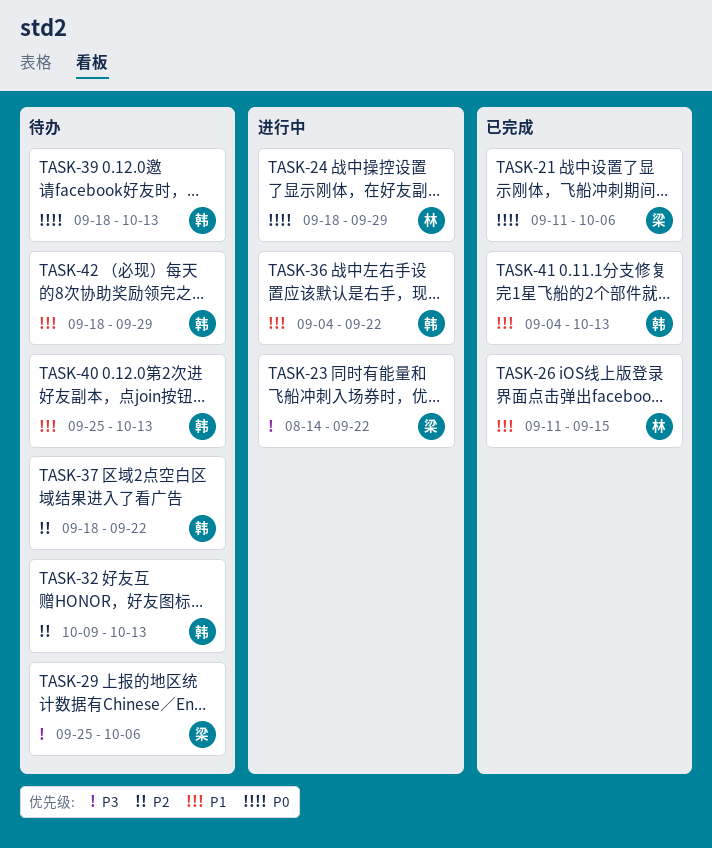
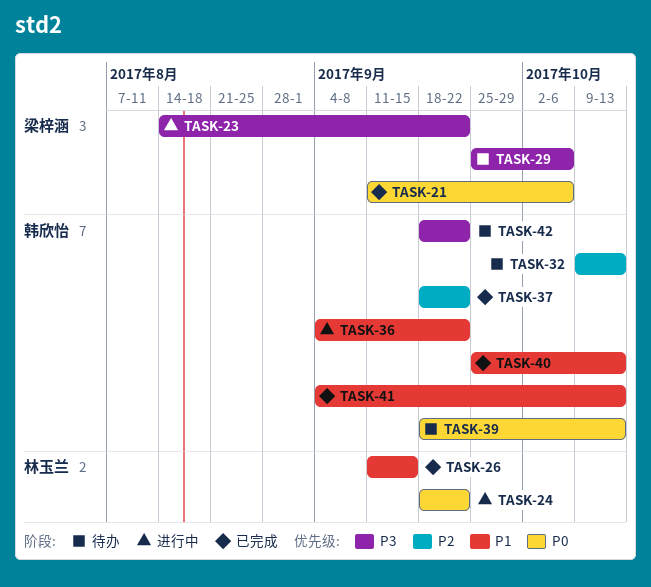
TASK-24, due: Sep 29 -> Sep 22
TASK-37, status: 待办 -> 已完成
TASK-40, status: 待办 -> 已完成
TASK-42, priority: P1 -> P3
TASK-42, due: Sep 29 -> Sep 22

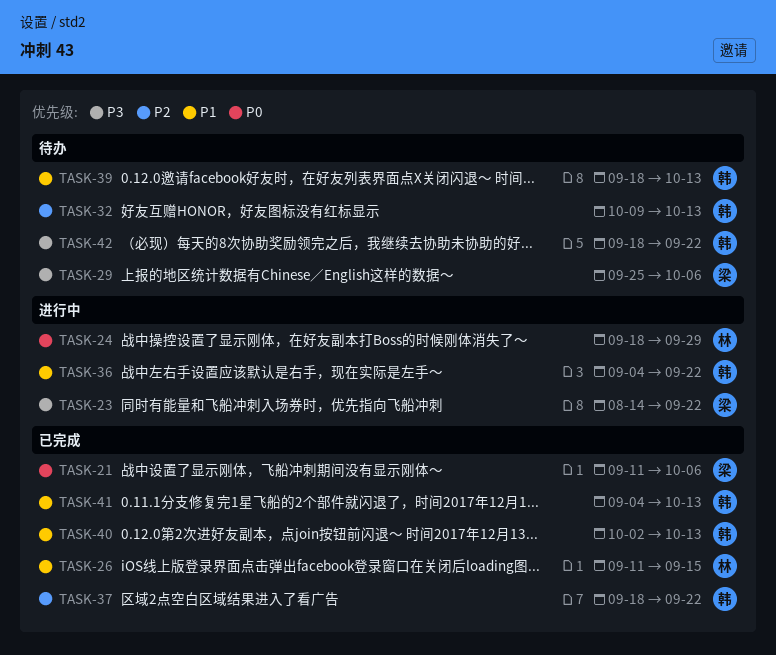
TASK-24, due: Sep 22 -> Sep 29
TASK-39, priority: P0 -> P1
TASK-40, start: Sep 25 -> Oct 2

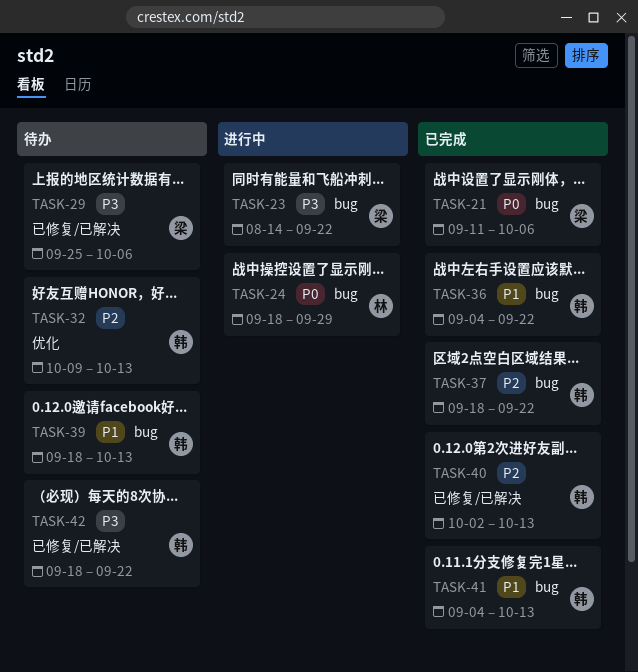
TASK-26: present -> none
TASK-36, status: 进行中 -> 已完成
TASK-40, priority: P1 -> P2

